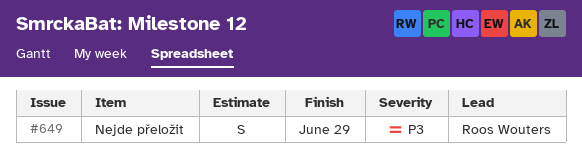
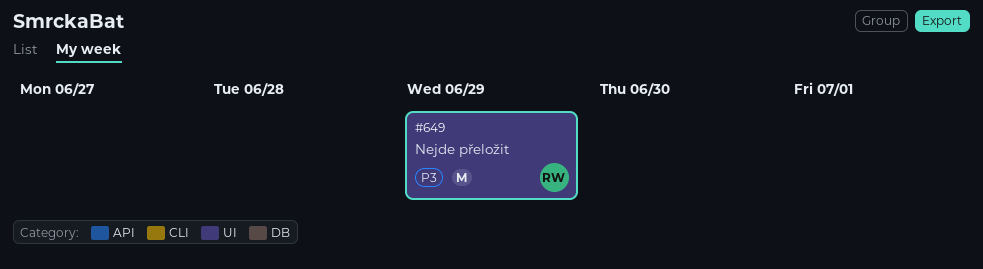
#649, estimate: S -> M

